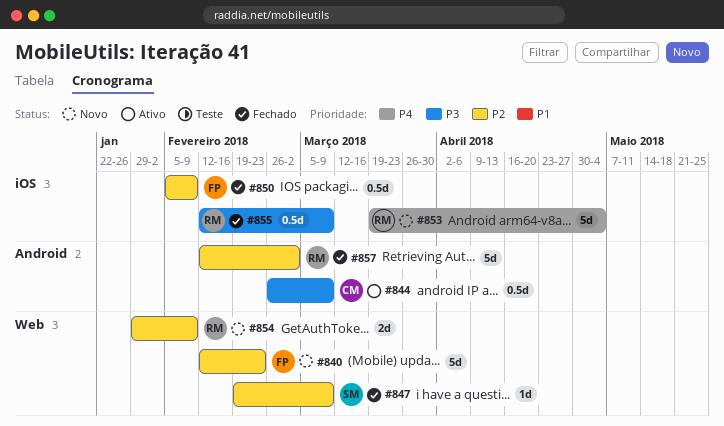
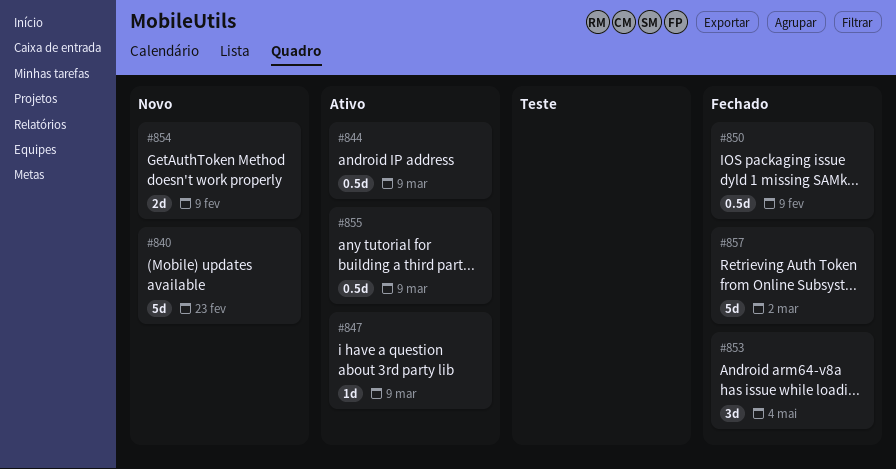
#847, status: Fechado -> Ativo
#853, status: Novo -> Fechado
#853, estimate: 5d -> 3d
#855, status: Fechado -> Ativo

